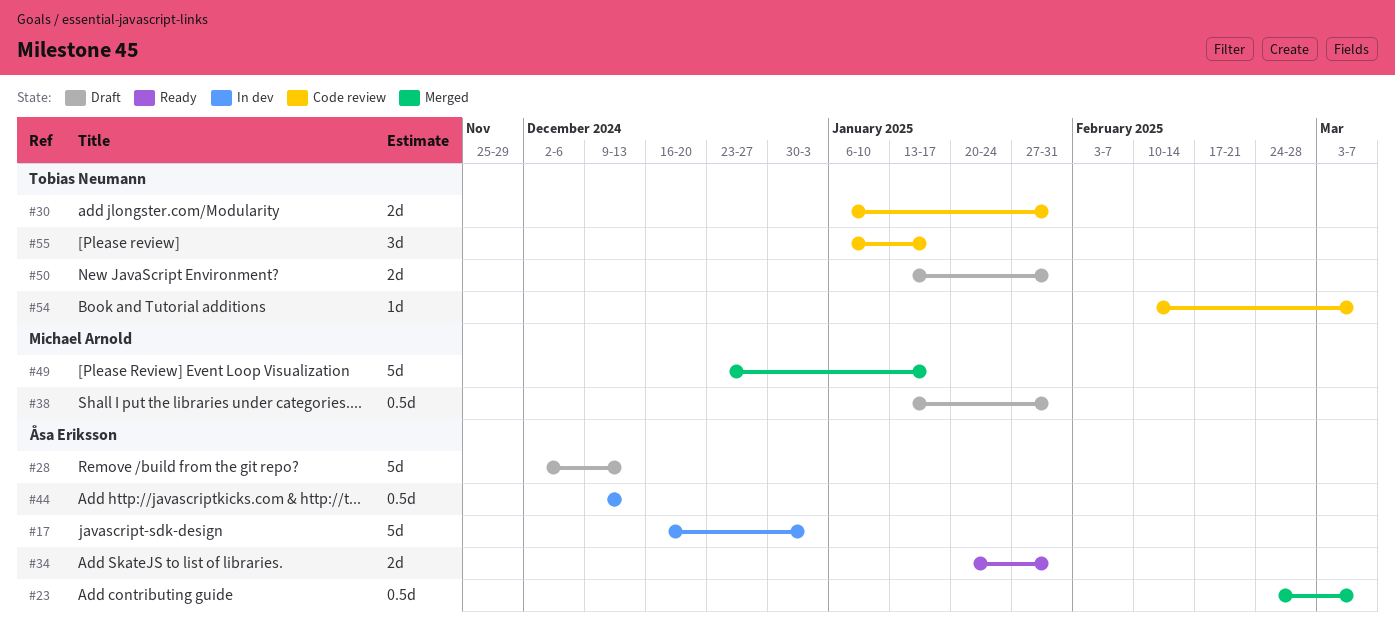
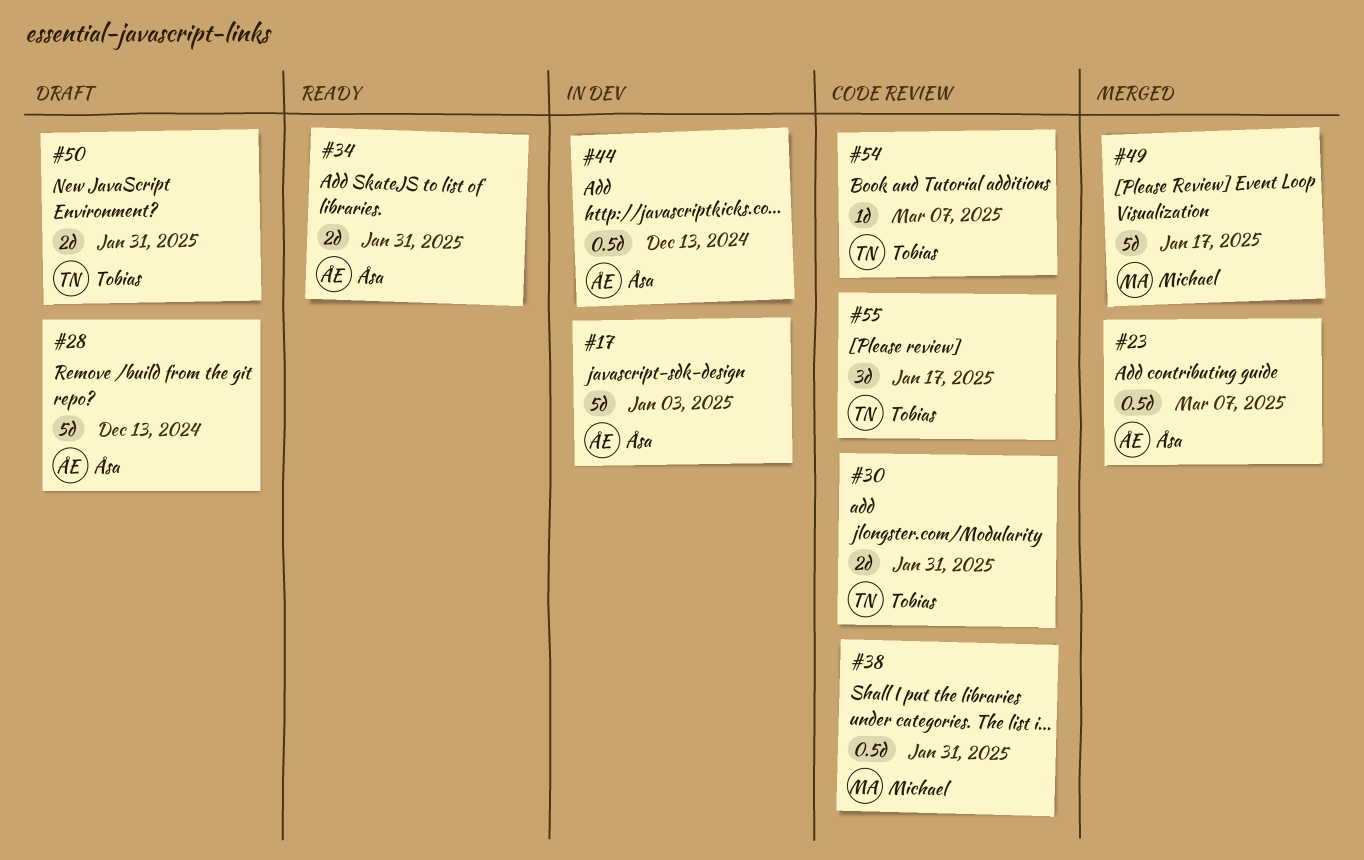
#38, status: Draft -> Code review

